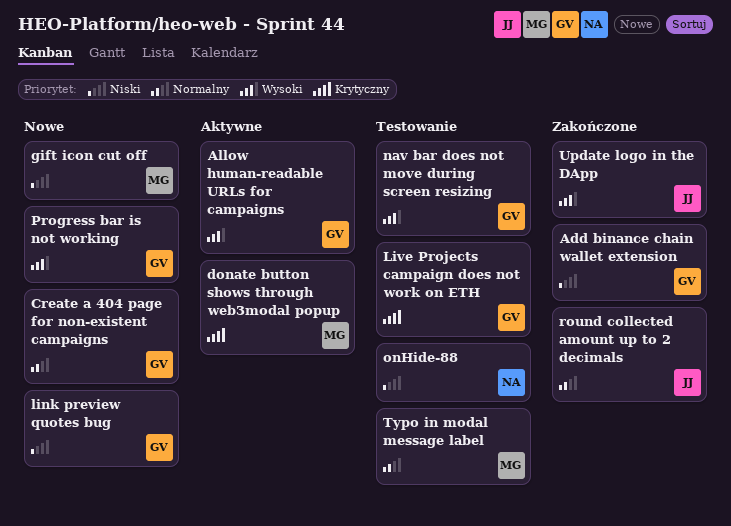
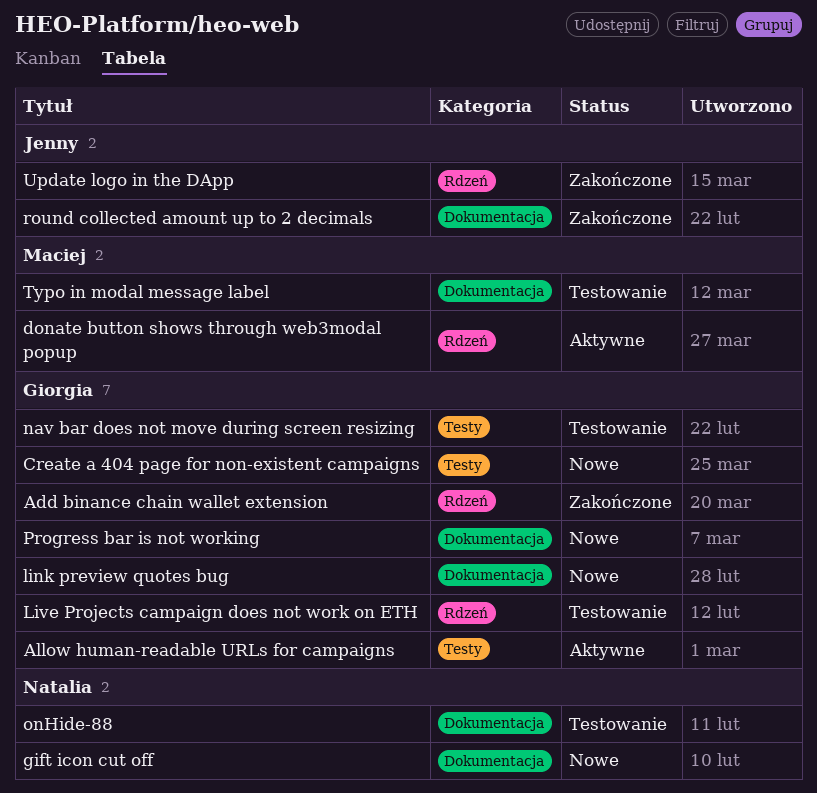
gift icon cut off, owner: Maciej -> Natalia

